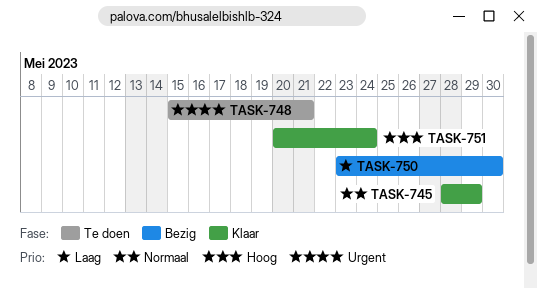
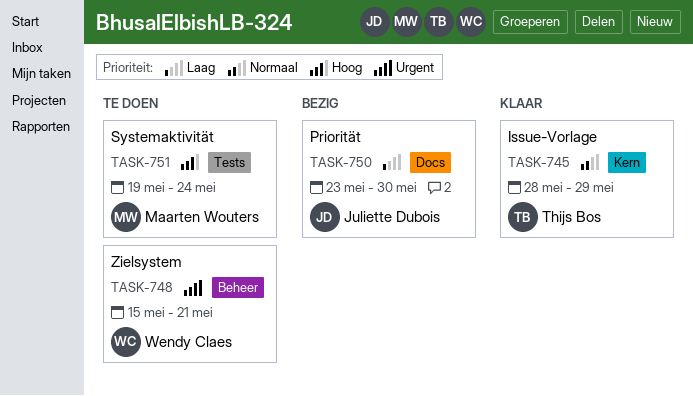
TASK-751, status: Klaar -> Te doen
TASK-751, start: May 20 -> May 19

